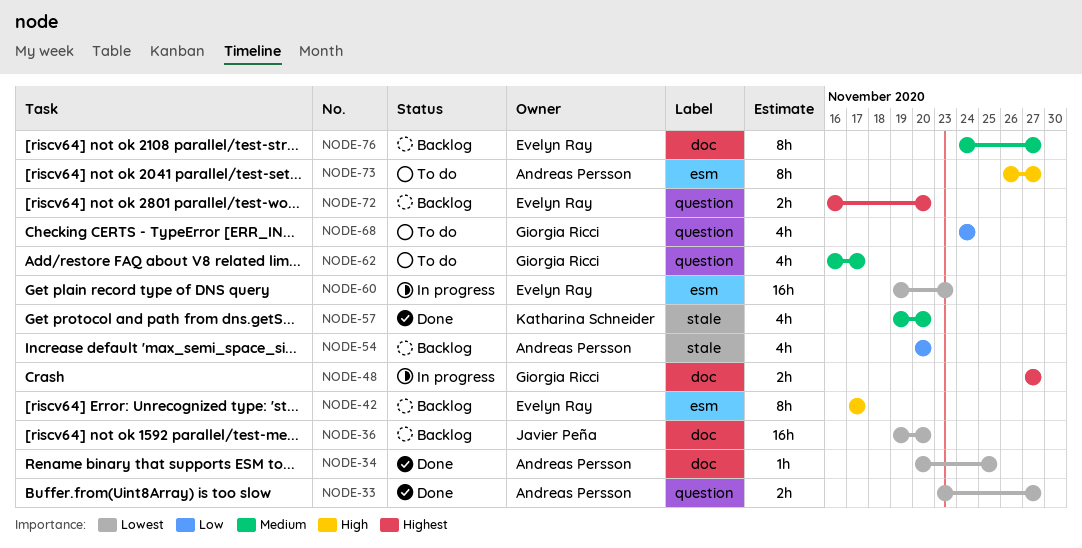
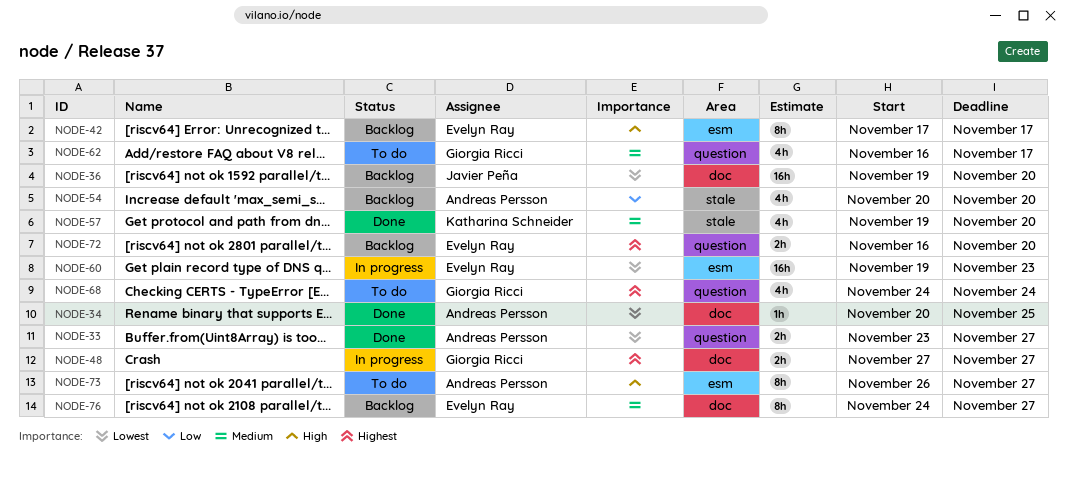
NODE-68, priority: Low -> Highest

